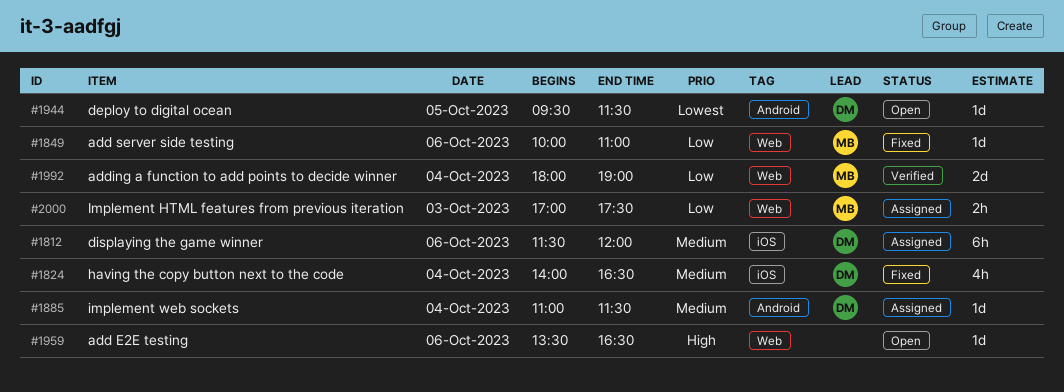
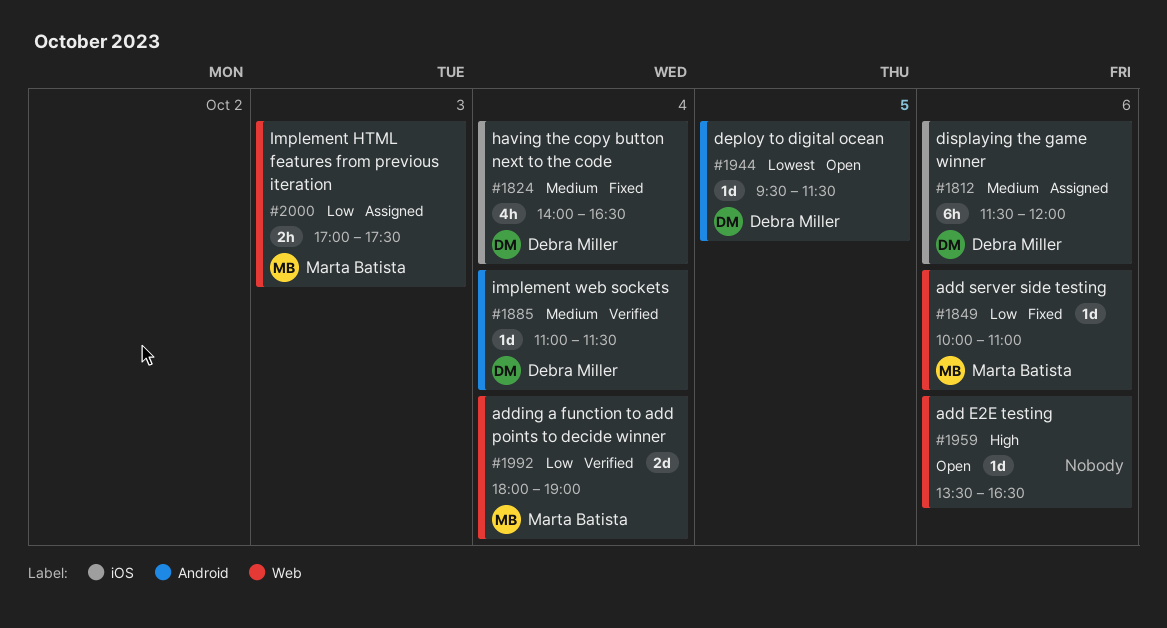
#1885, status: Assigned -> Verified

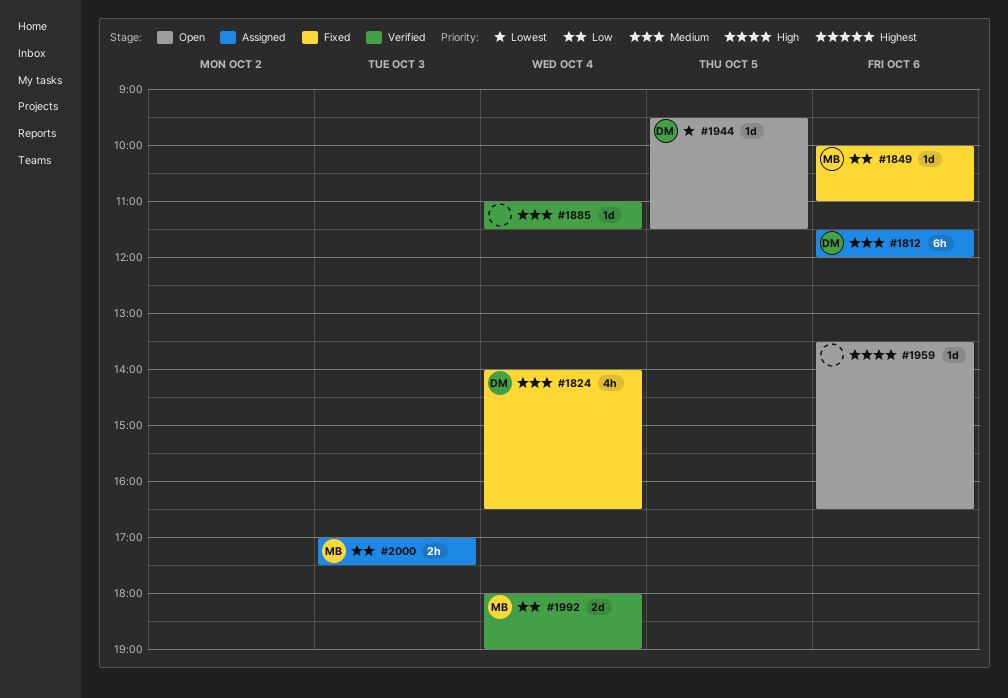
#1885, owner: Debra Miller -> none

